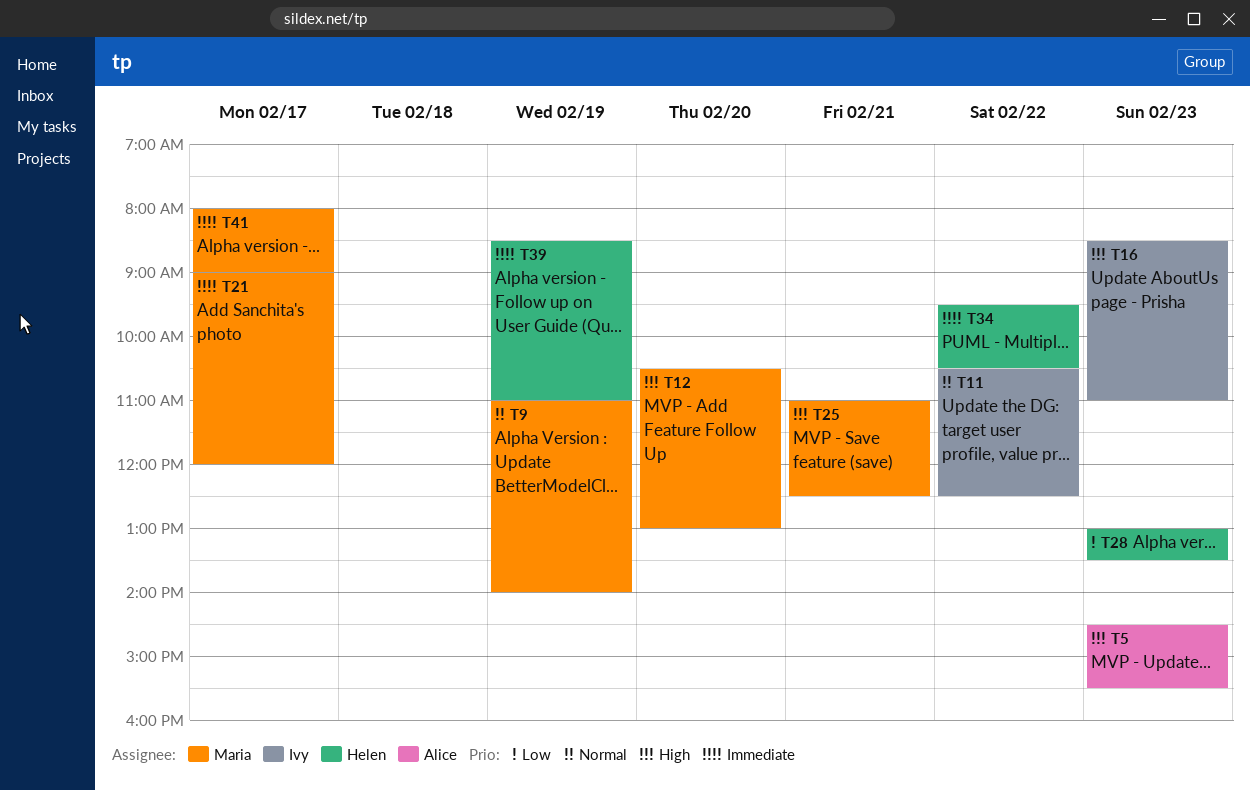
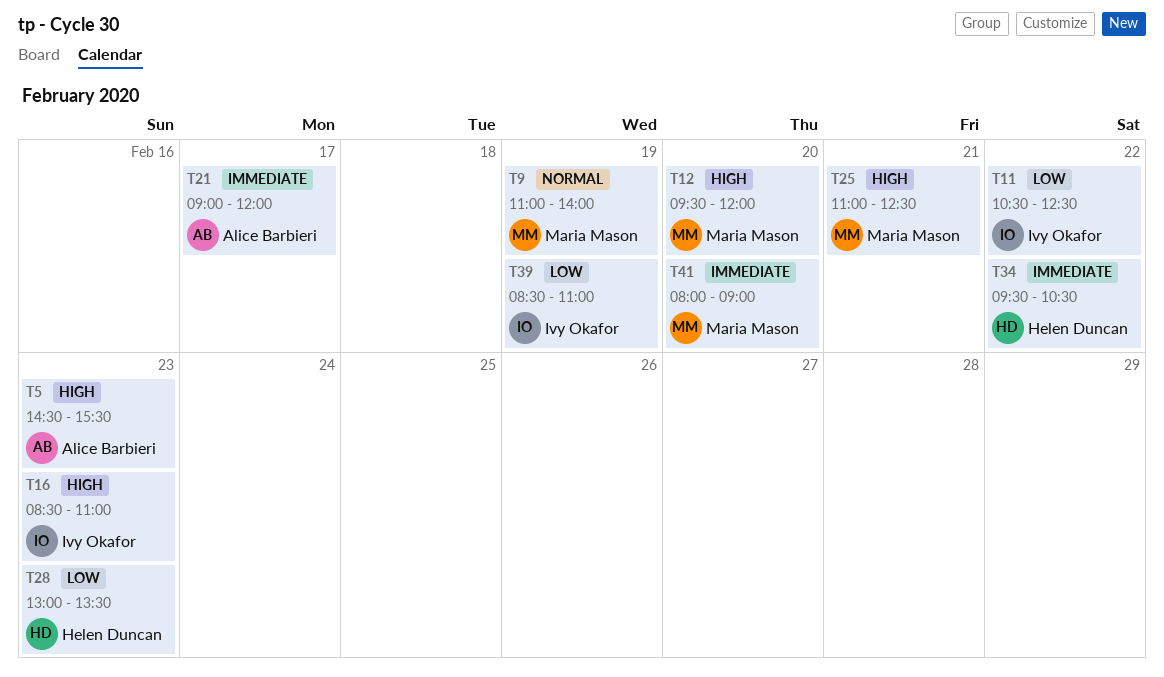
T11, priority: Normal -> Low
T12, begins: 10:30 -> 09:30
T12, ends: 13:00 -> 12:00
T21, owner: Maria Mason -> Alice Barbieri
T39, owner: Helen Duncan -> Ivy Okafor
T39, priority: Immediate -> Low
T41, day: Feb 17 -> Feb 20

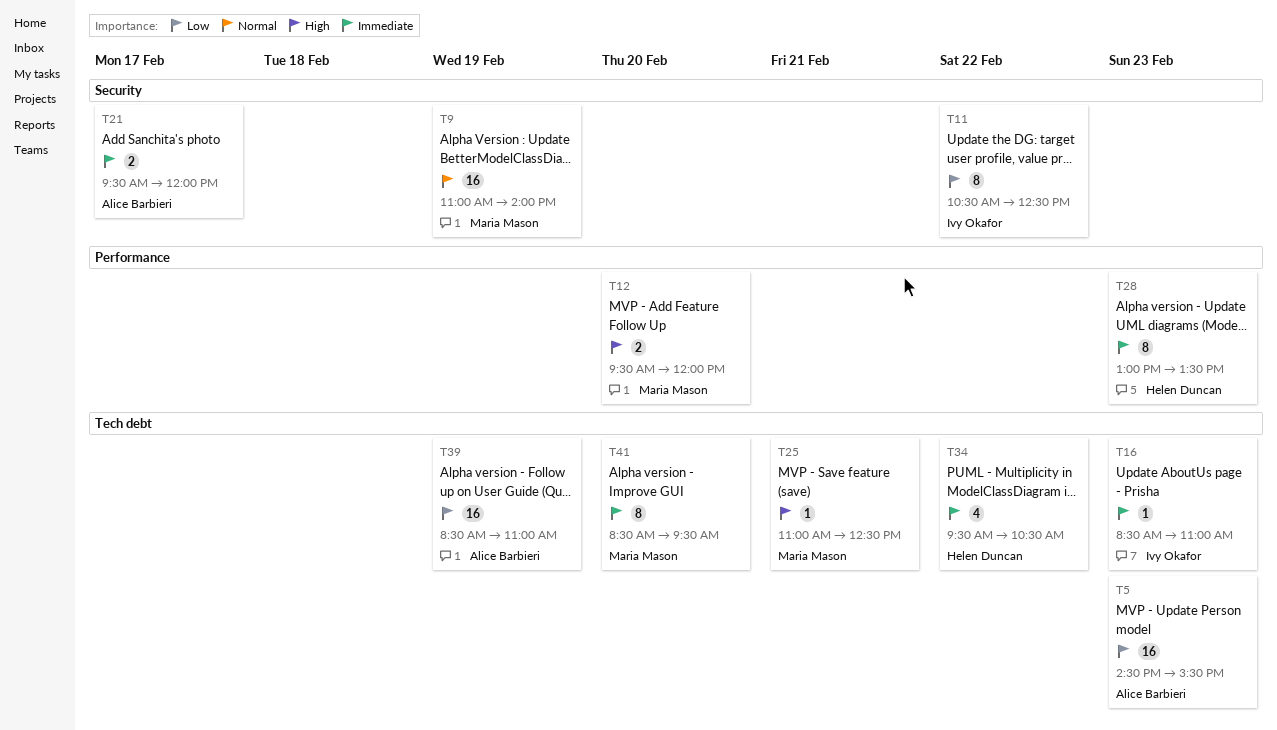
T5, priority: High -> Low
T16, priority: High -> Immediate
T21, begins: 09:00 -> 09:30
T28, priority: Low -> Immediate
T39, owner: Ivy Okafor -> Alice Barbieri
T41, begins: 08:00 -> 08:30
T41, ends: 09:00 -> 09:30

